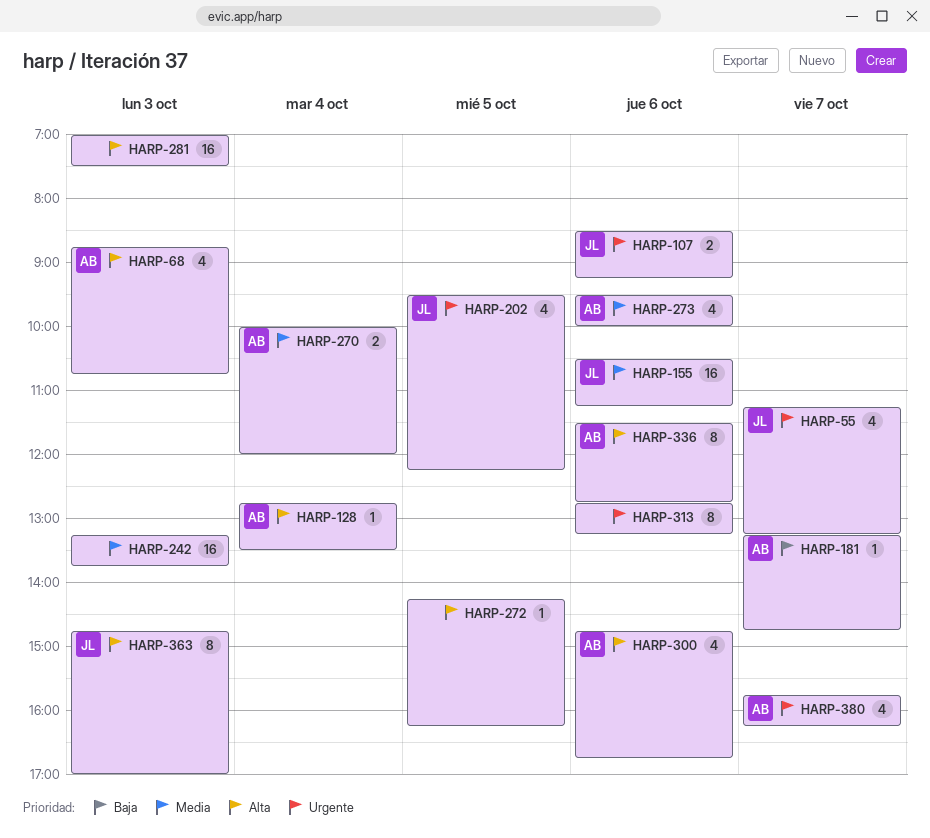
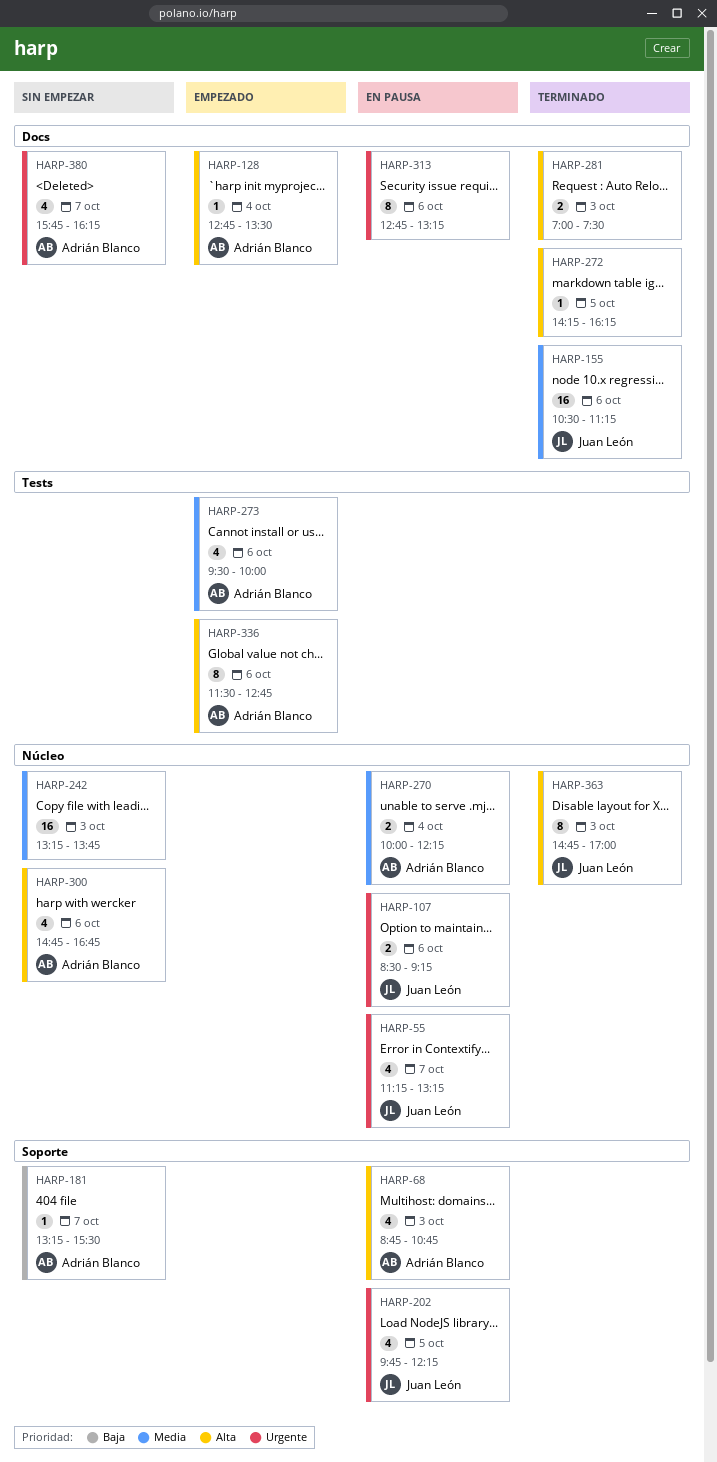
HARP-181, ends: 14:45 -> 15:30
HARP-202, begins: 09:30 -> 09:45
HARP-270, ends: 12:00 -> 12:15
HARP-281, estimate: 16 -> 2

